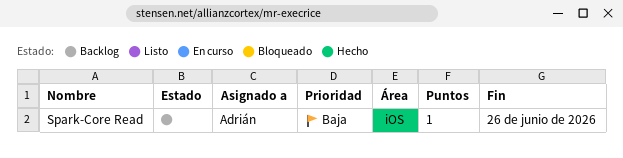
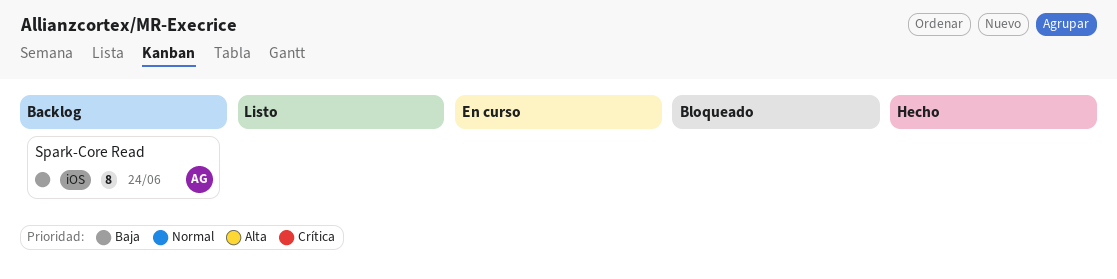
Spark-Core Read, estimate: 1 -> 8
Spark-Core Read, due: Jun 26 -> Jun 24

